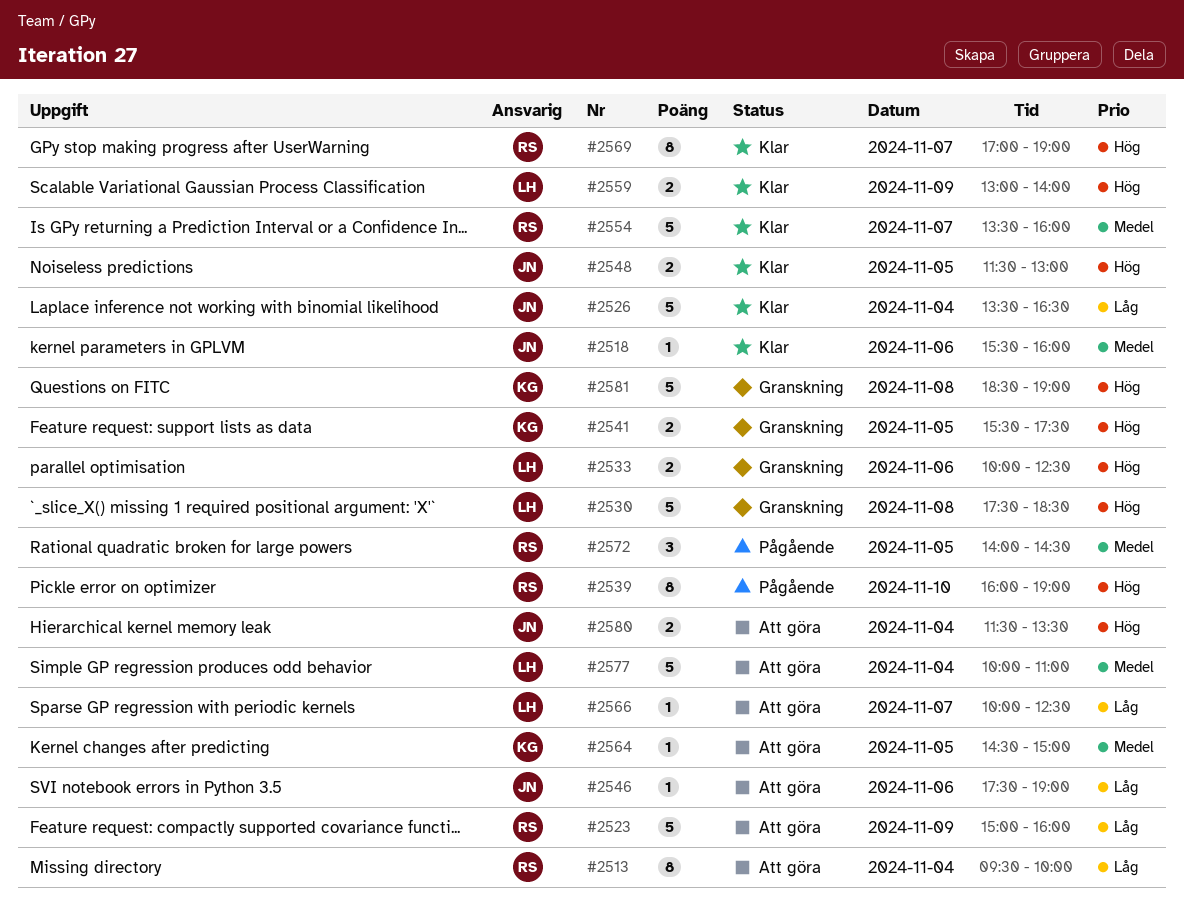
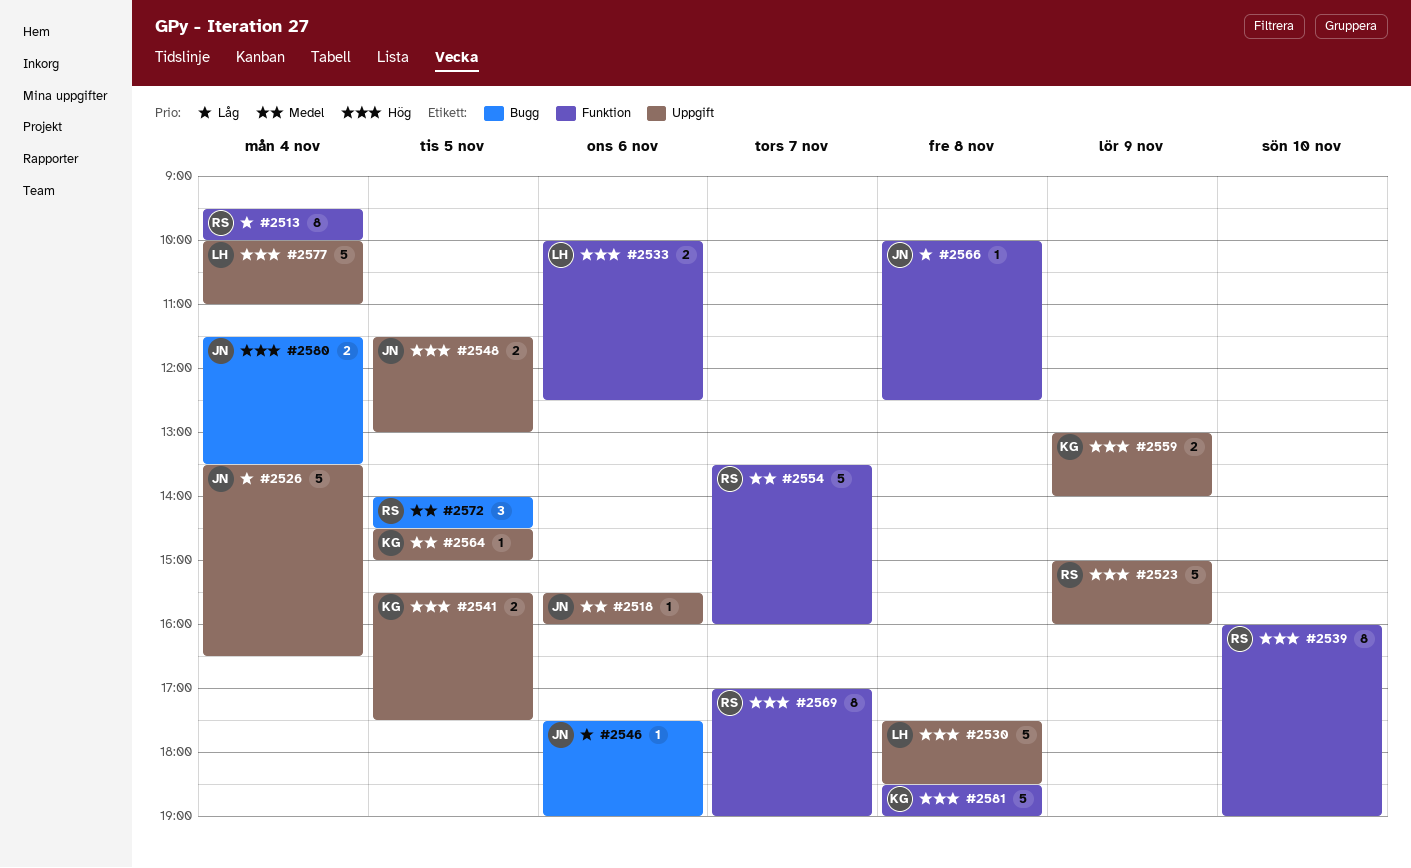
#2523, priority: Låg -> Hög
#2559, owner: LH -> KG
#2566, owner: LH -> JN
#2566, day: Nov 7 -> Nov 8
#2577, priority: Medel -> Hög

